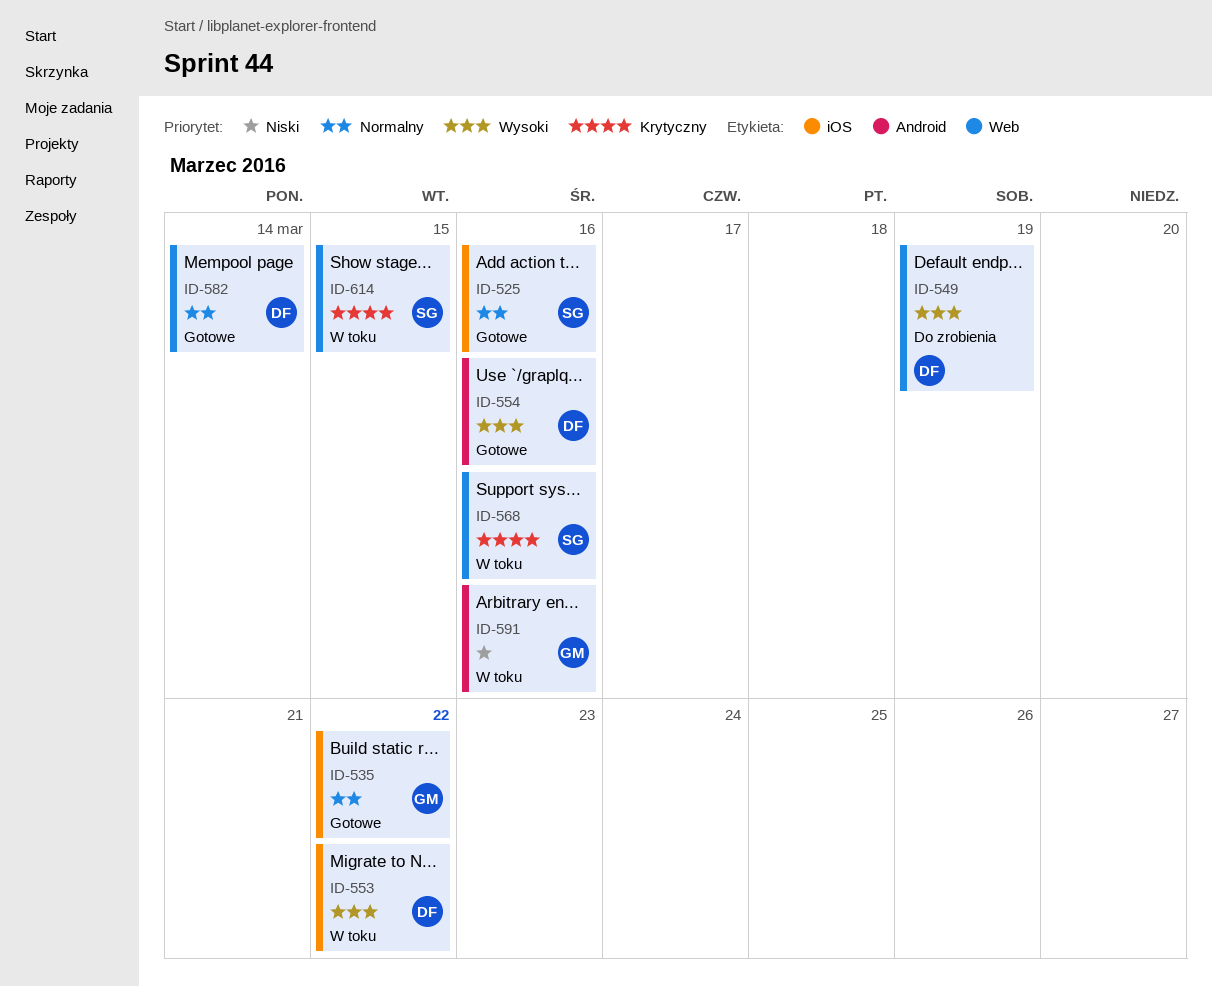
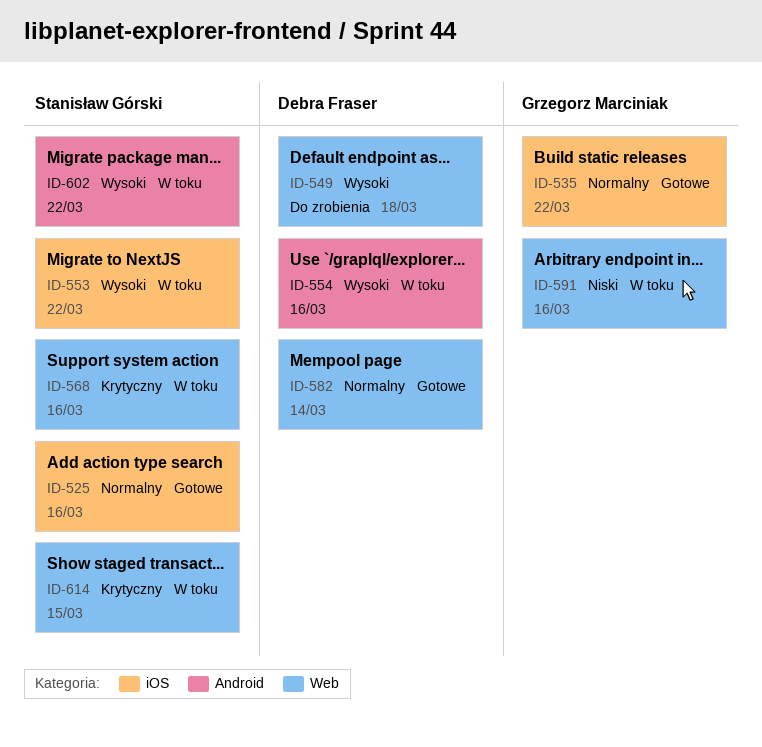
ID-549, due: Mar 19 -> Mar 18
ID-553, owner: Debra Fraser -> Stanisław Górski
ID-554, status: Gotowe -> W toku
ID-591, label: Android -> Web
ID-602: none -> present

